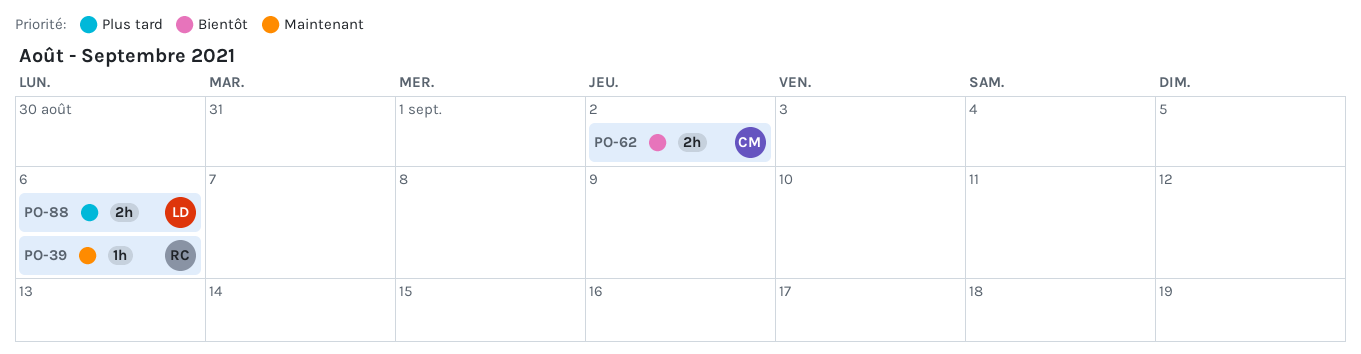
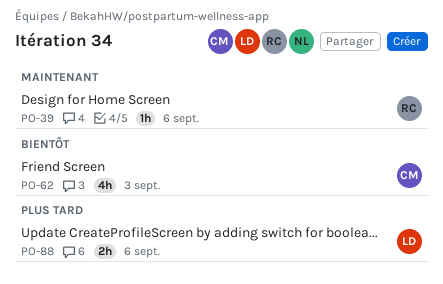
PO-62, estimate: 2h -> 4h
PO-62, due: Sep 2 -> Sep 3

